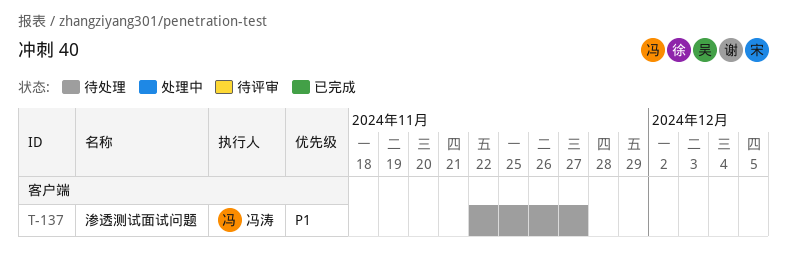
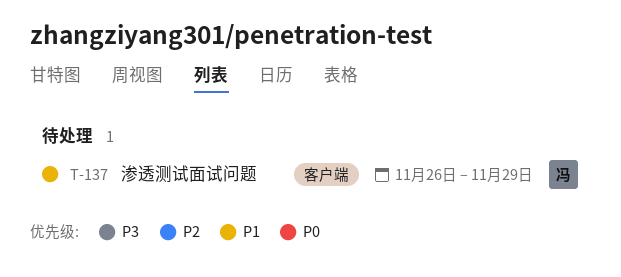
T-137, start: Nov 22 -> Nov 26
T-137, due: Nov 27 -> Nov 29

